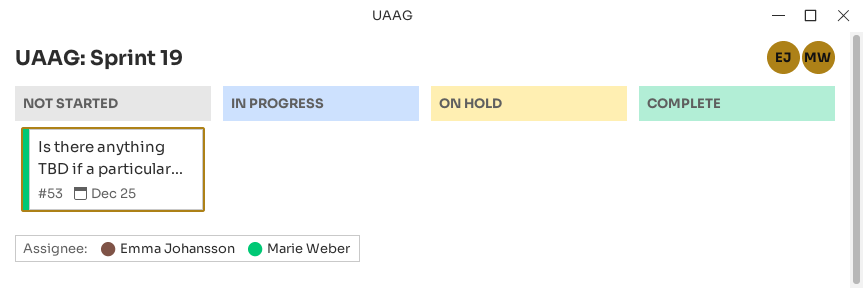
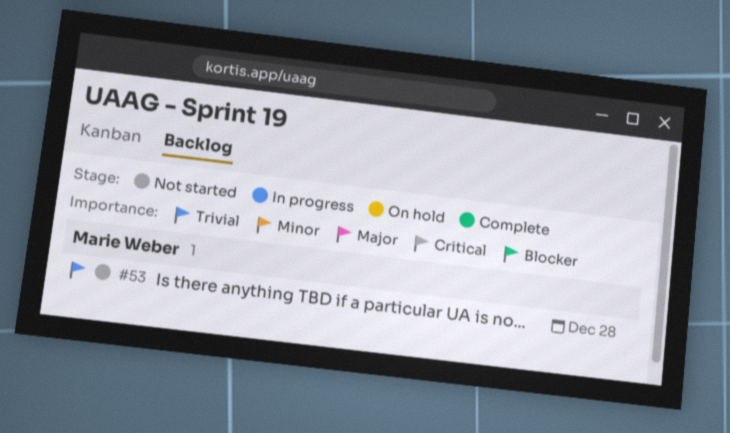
#53, due: Dec 25 -> Dec 28

